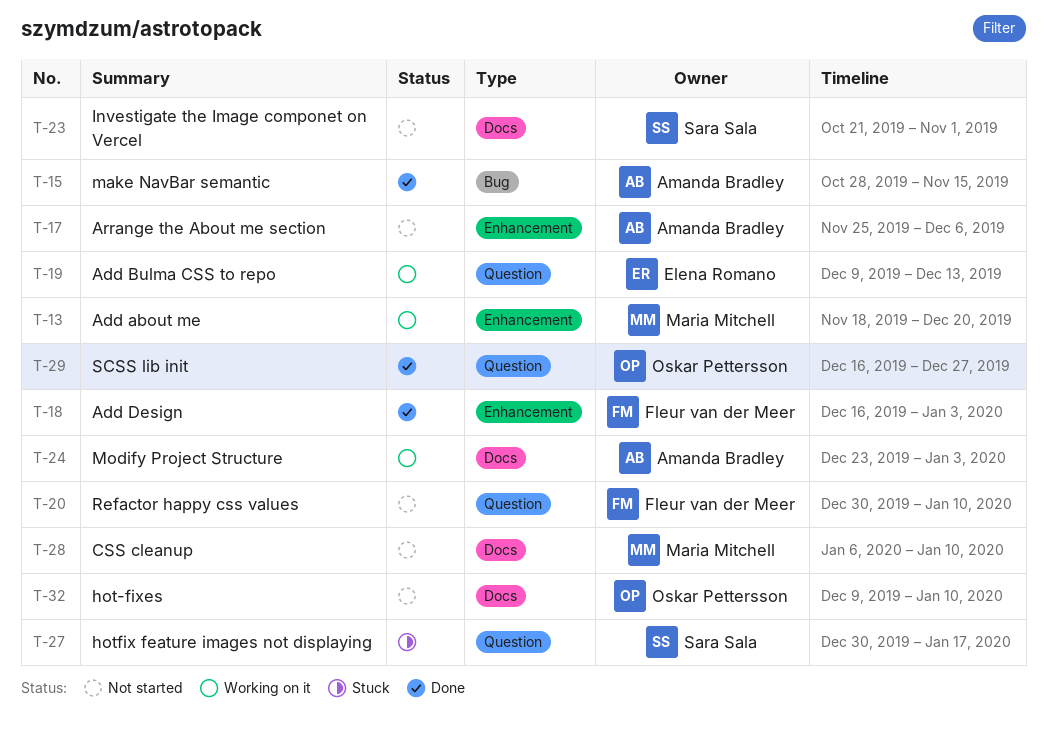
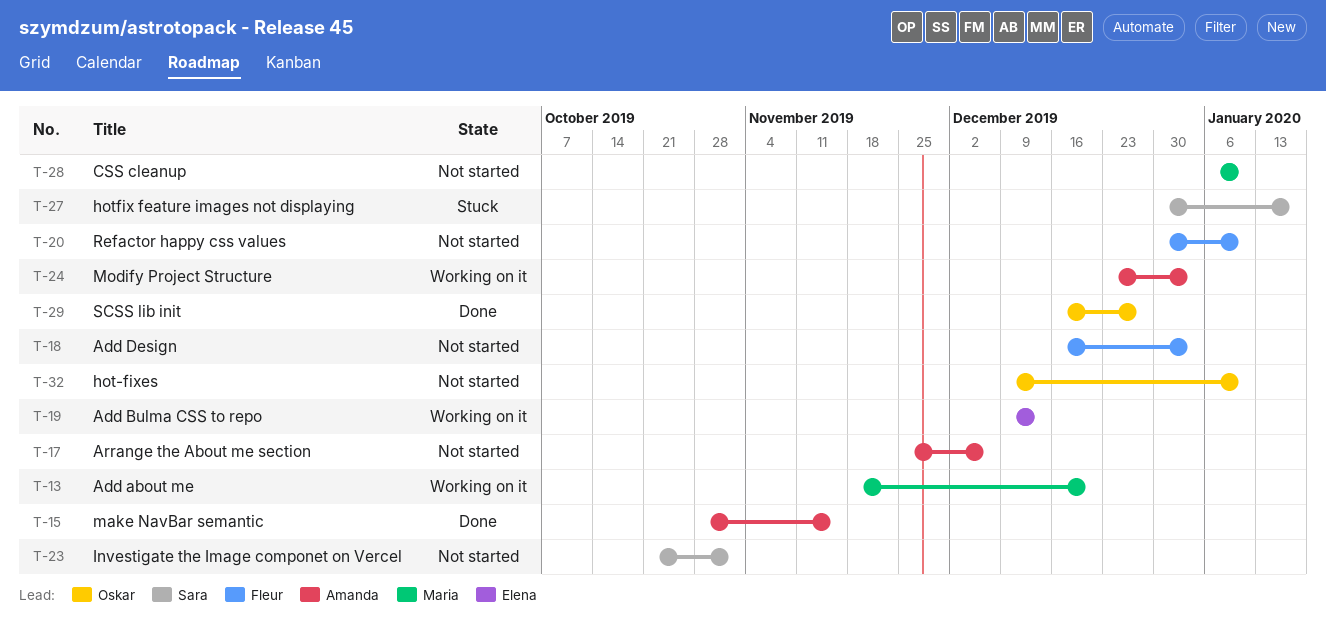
T-18, status: Done -> Not started

